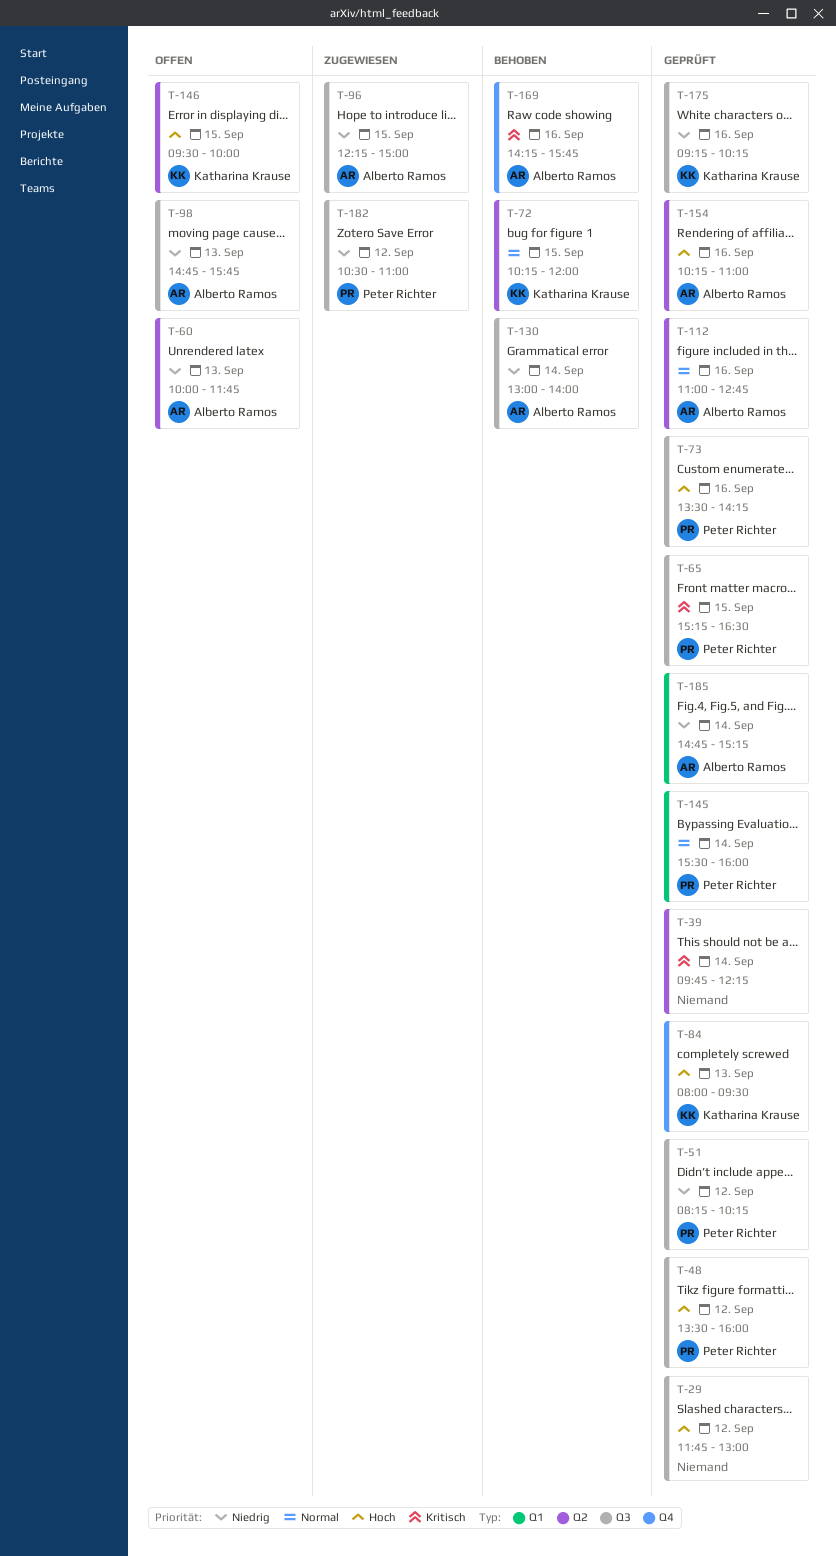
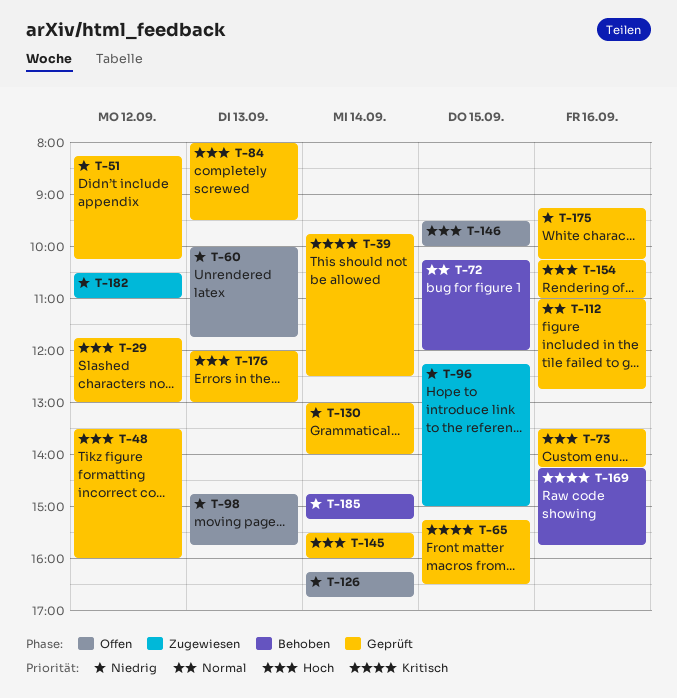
T-39, ends: 12:15 -> 12:30
T-126: none -> present
T-130, status: Behoben -> Geprüft
T-145, priority: Normal -> Hoch
T-176: none -> present
T-185, status: Geprüft -> Behoben

